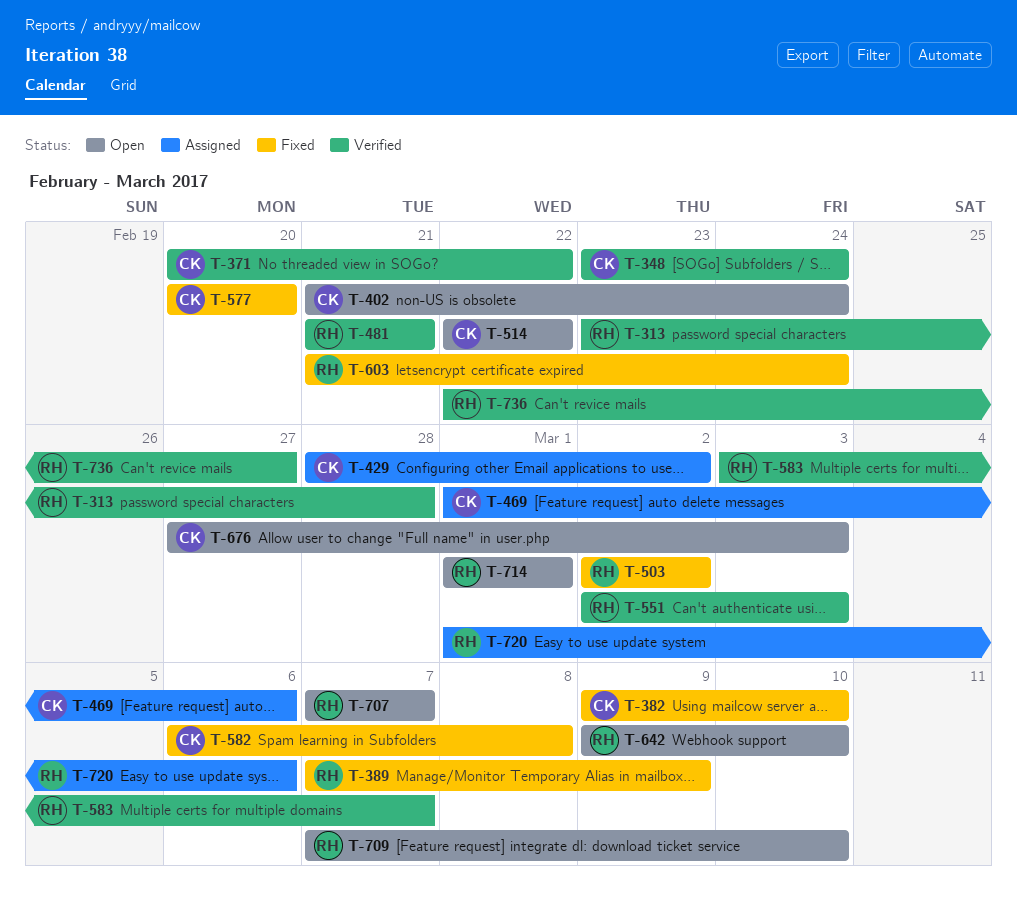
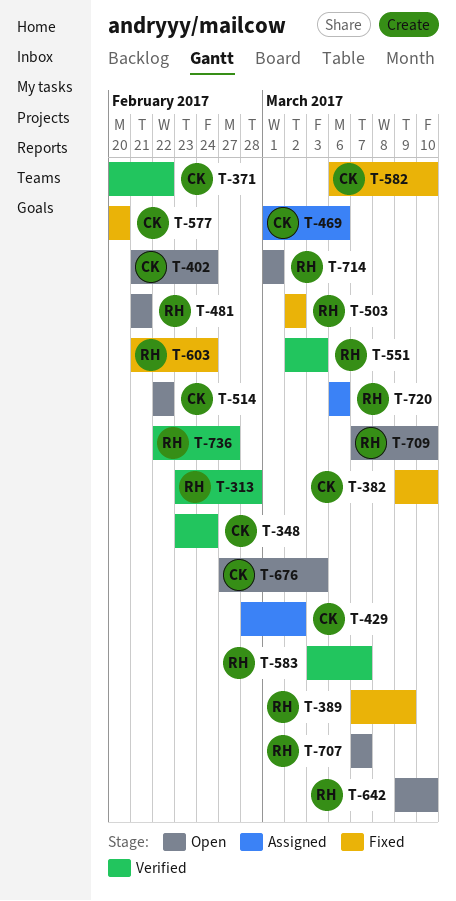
T-481, status: Verified -> Open
T-582, due: Mar 8 -> Mar 10
T-720, start: Mar 1 -> Mar 6

